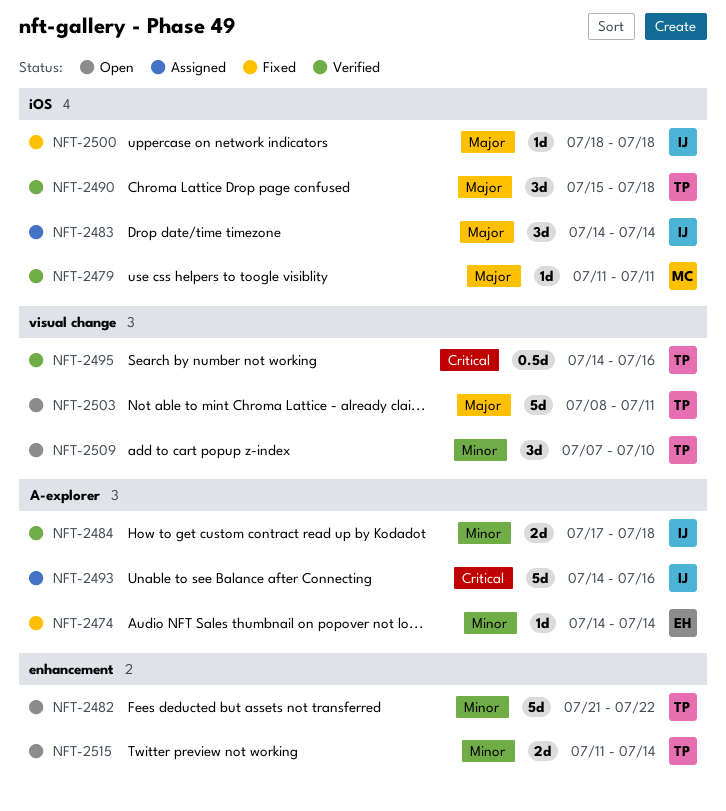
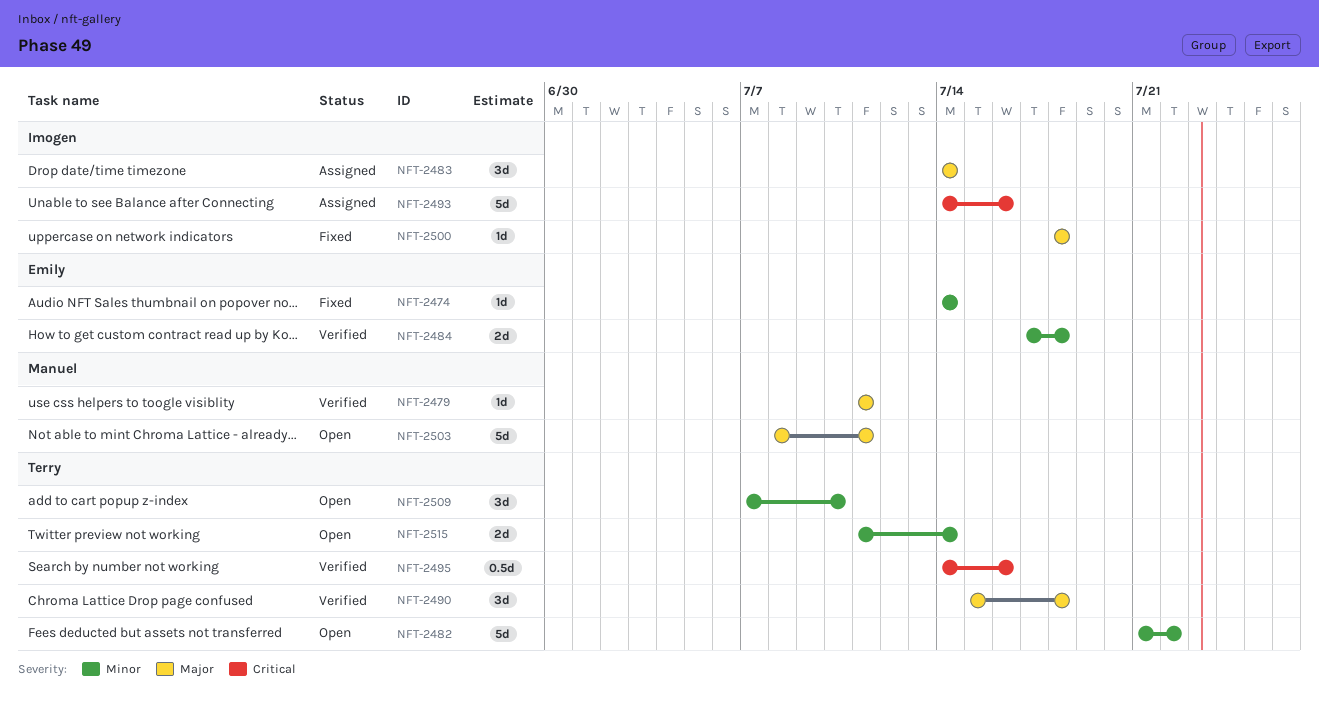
NFT-2484, owner: Imogen -> Emily
NFT-2503, owner: Terry -> Manuel

